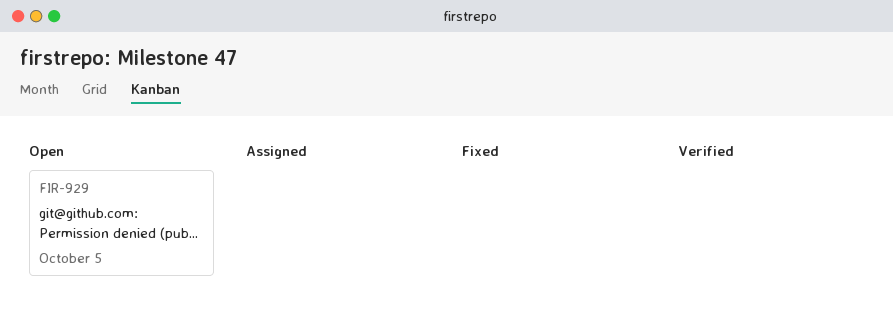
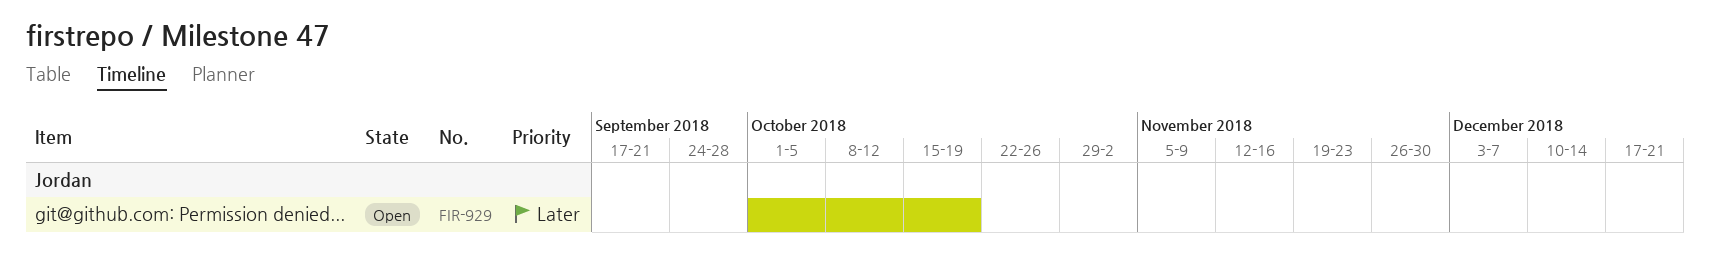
FIR-929, due: Oct 5 -> Oct 19

